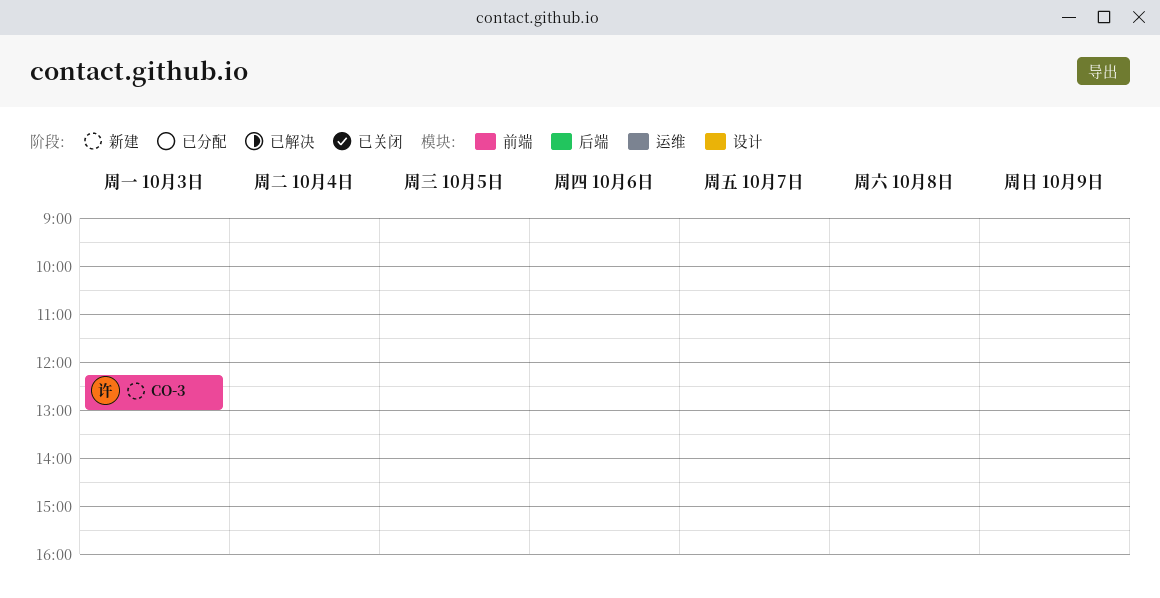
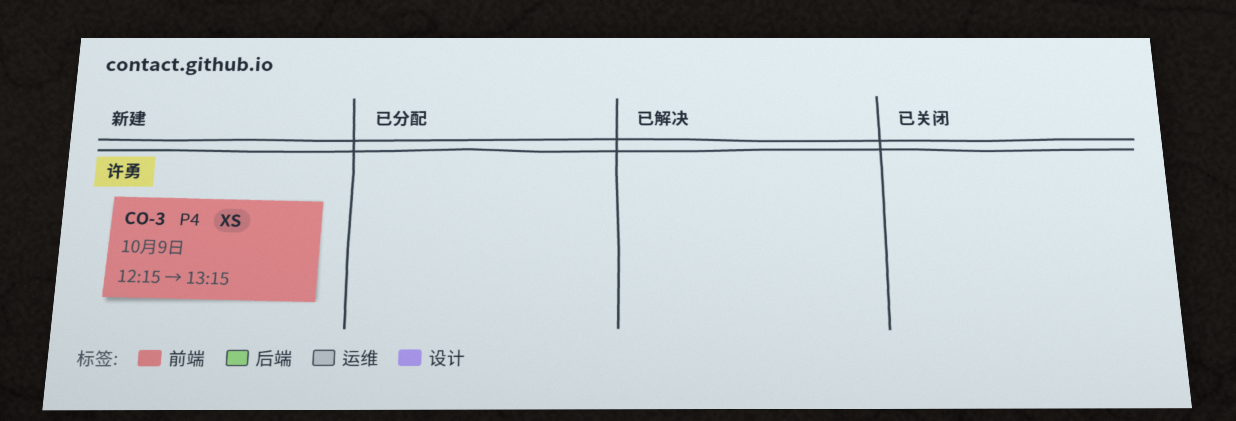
CO-3, day: Oct 3 -> Oct 9
CO-3, ends: 13:00 -> 13:15

